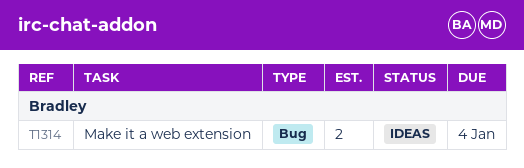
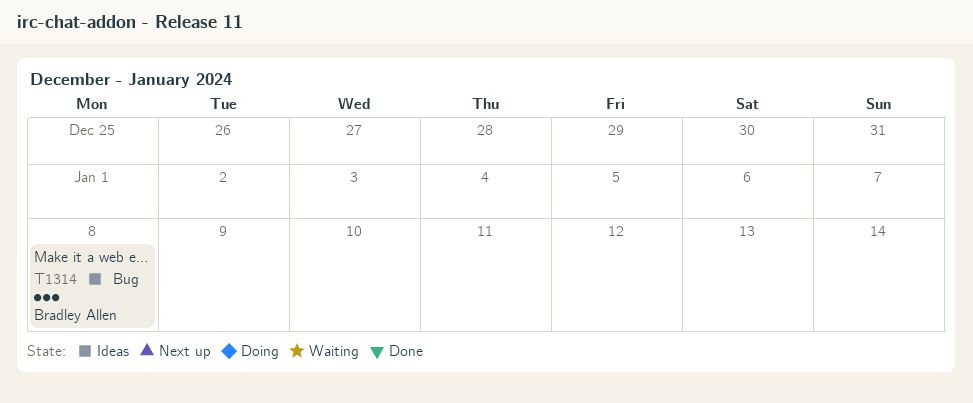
T1314, estimate: 2 -> 3
T1314, due: Jan 4 -> Jan 8

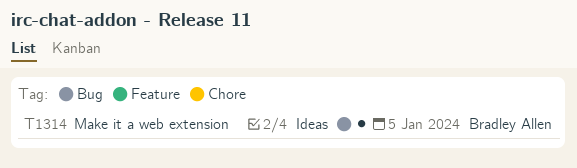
T1314, estimate: 3 -> 1
T1314, due: Jan 8 -> Jan 5

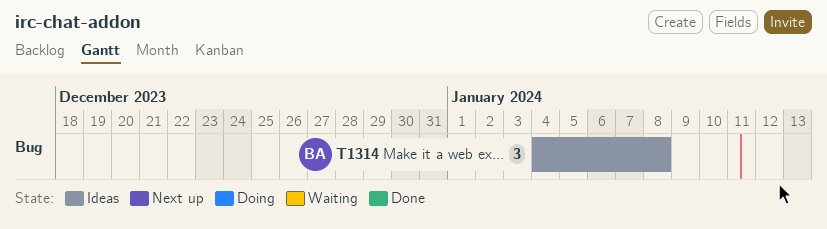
T1314, estimate: 1 -> 3
T1314, due: Jan 5 -> Jan 8

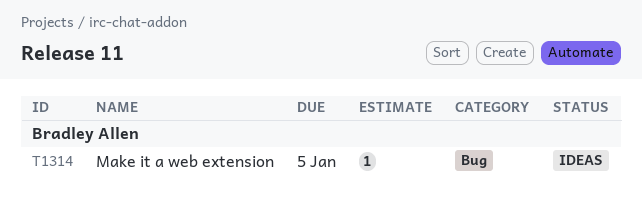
T1314, estimate: 3 -> 1
T1314, due: Jan 8 -> Jan 5

